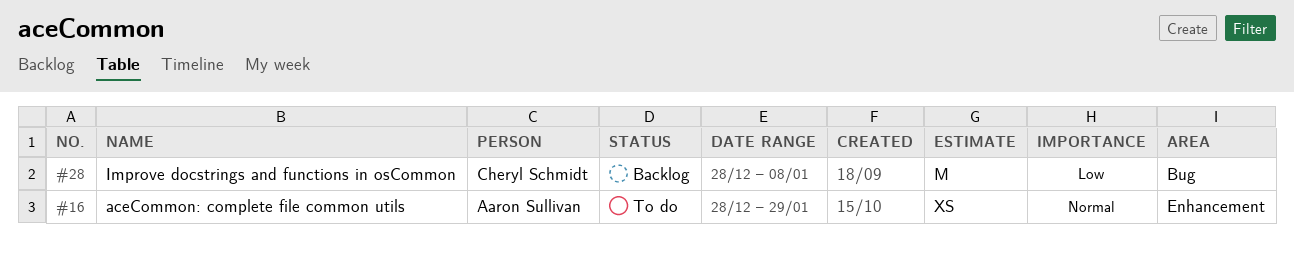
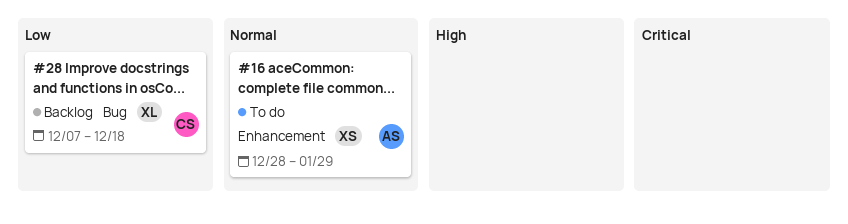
#28, estimate: M -> XL
#28, start: Dec 28 -> Dec 7
#28, due: Jan 8 -> Dec 18

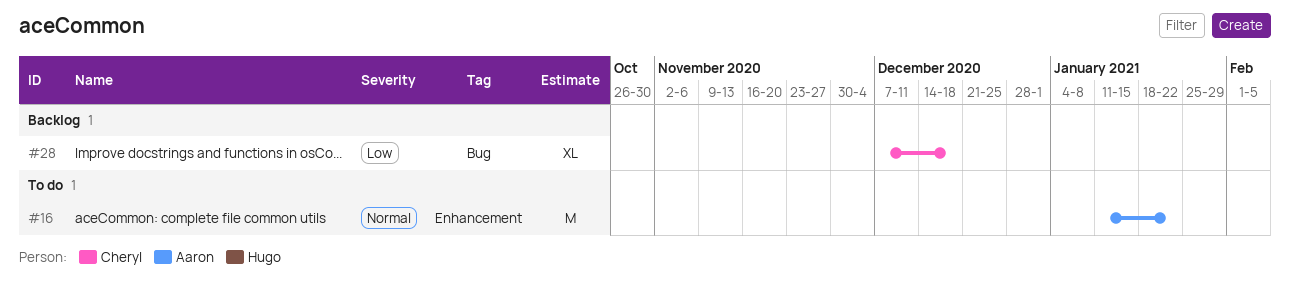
#16, estimate: XS -> M
#16, start: Dec 28 -> Jan 11
#16, due: Jan 29 -> Jan 22

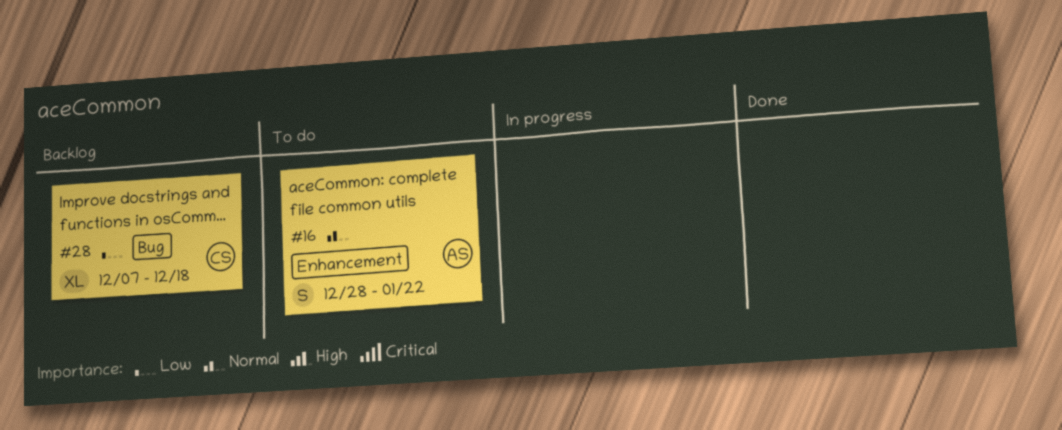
#16, estimate: M -> S
#16, start: Jan 11 -> Dec 28

